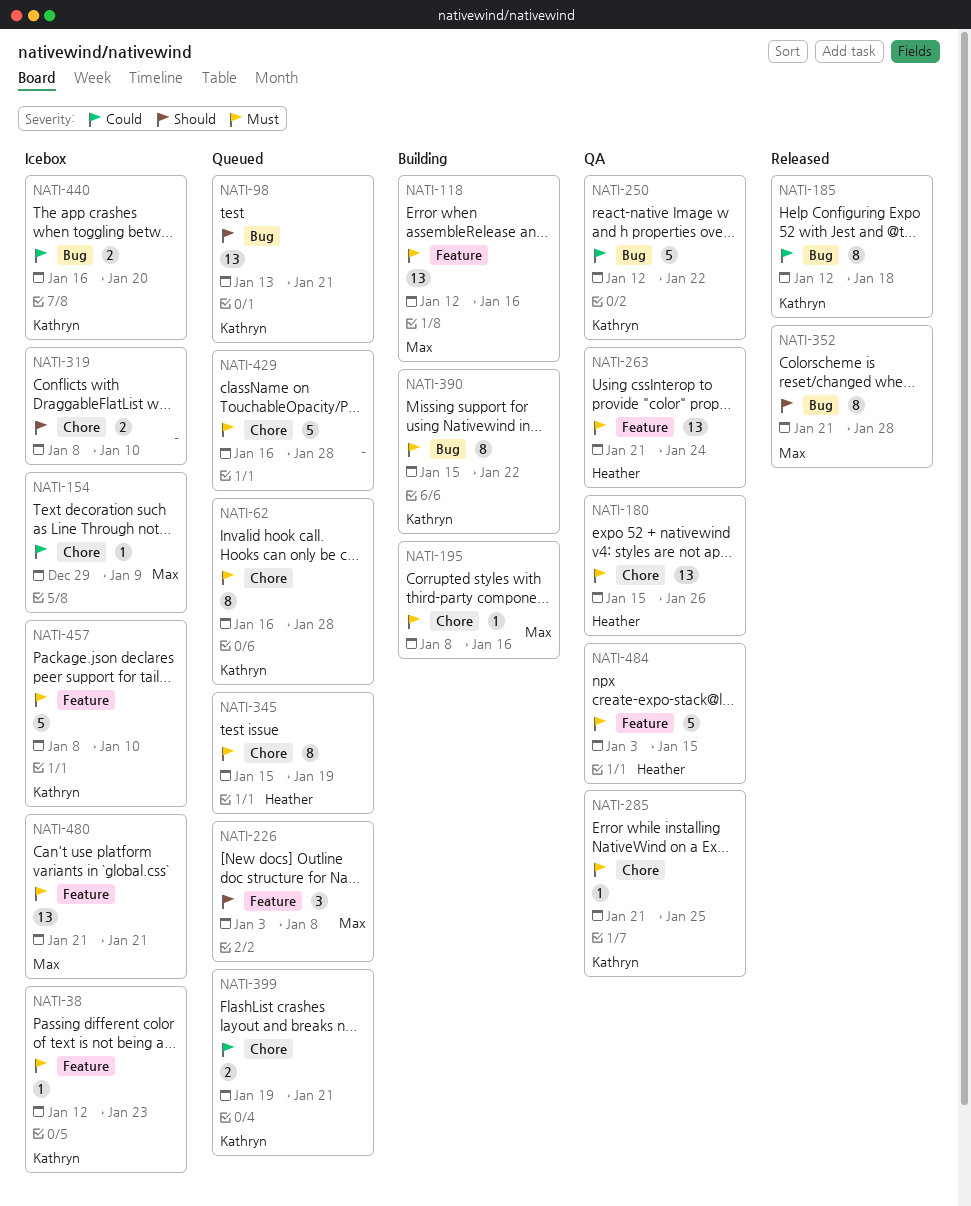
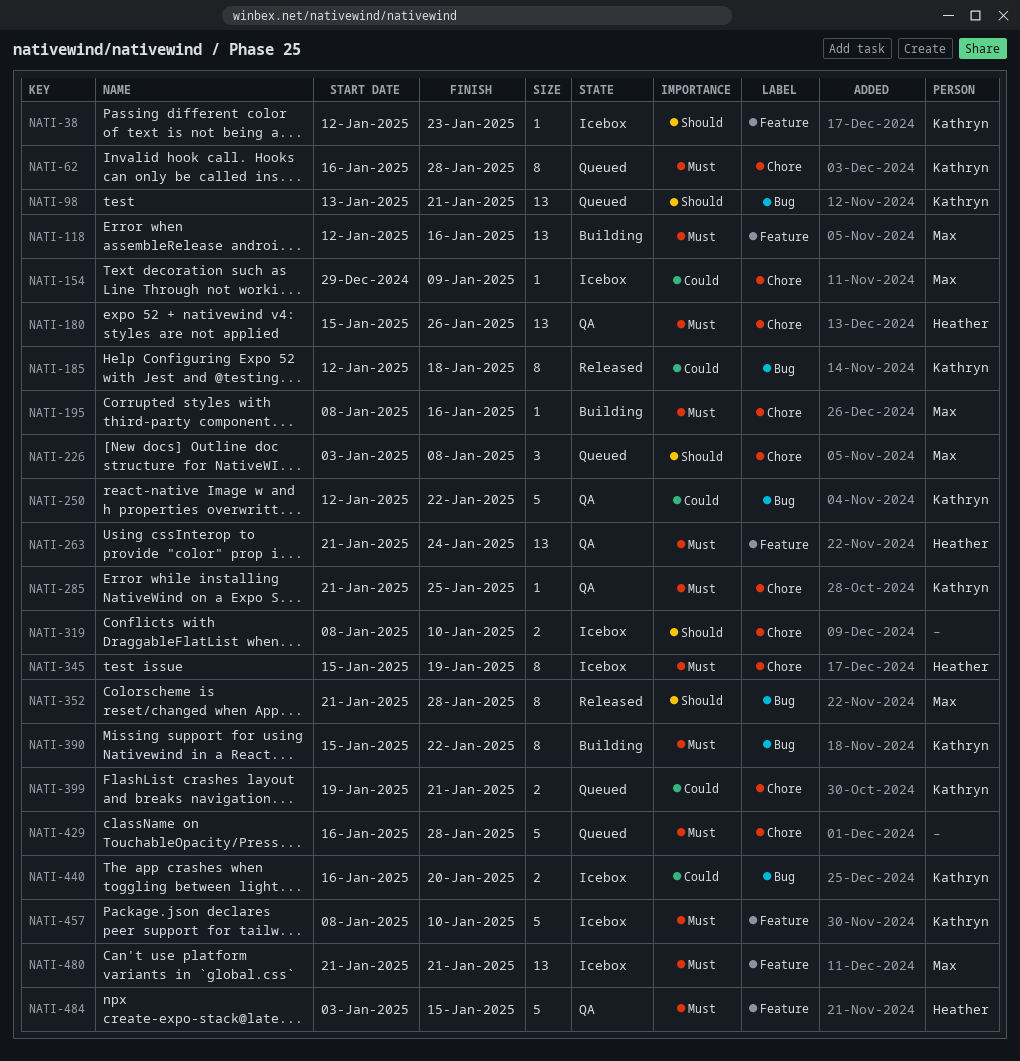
NATI-38, priority: Must -> Should
NATI-226, label: Feature -> Chore
NATI-345, status: Queued -> Icebox

